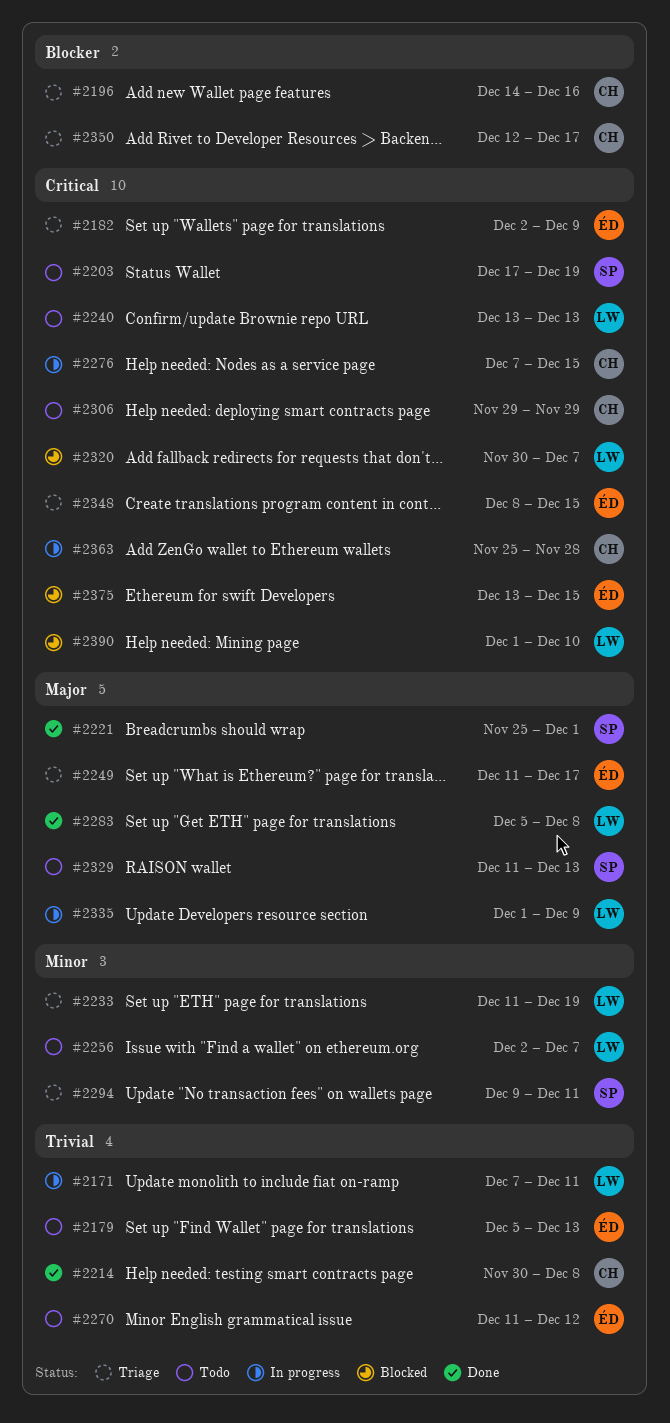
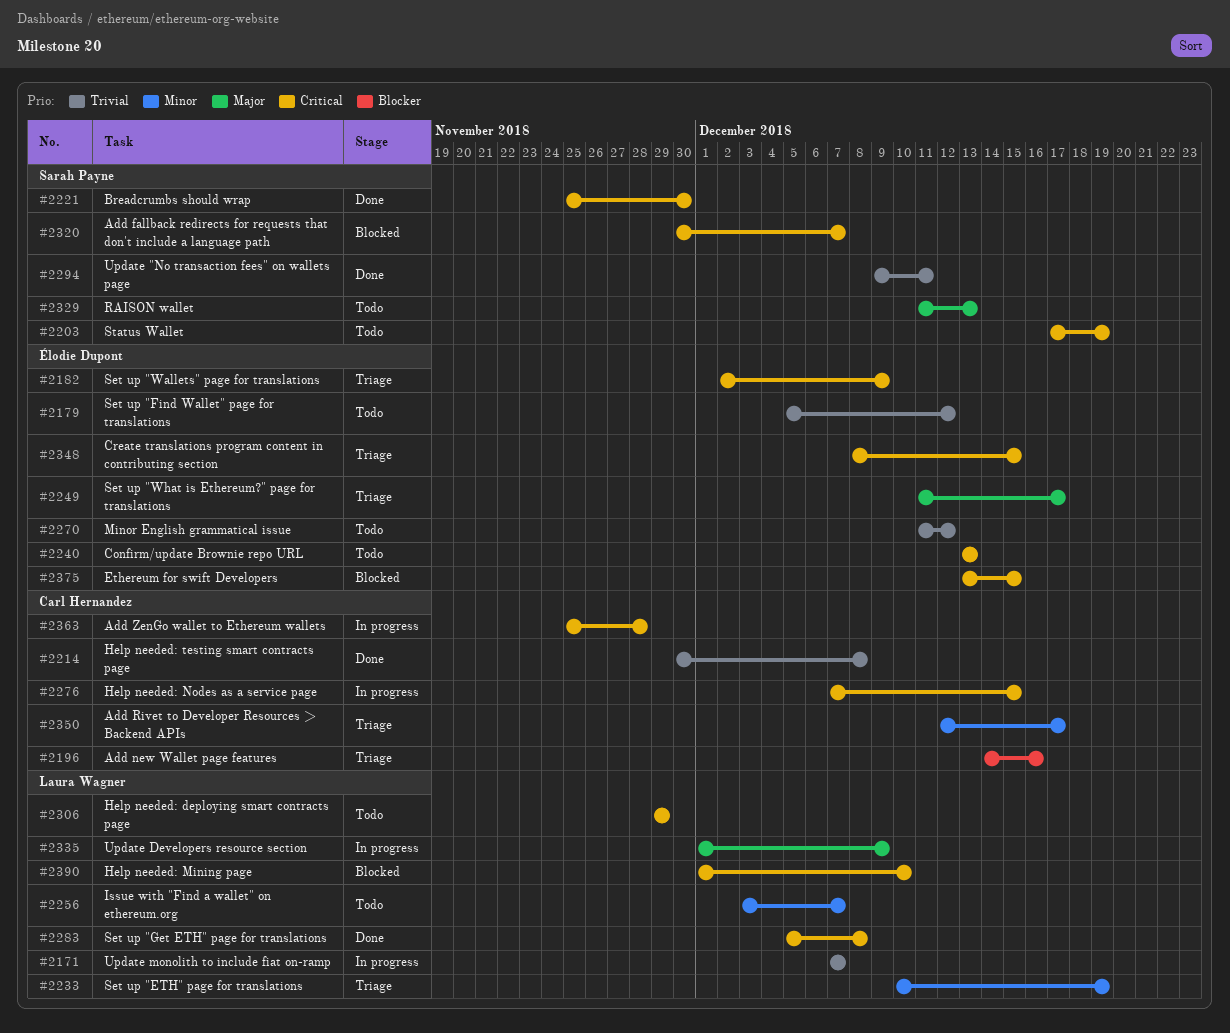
#2171, due: Dec 11 -> Dec 7
#2179, due: Dec 13 -> Dec 12
#2221, priority: Major -> Critical
#2221, due: Dec 1 -> Nov 30
#2233, start: Dec 11 -> Dec 10
#2240, owner: Laura Wagner -> Élodie Dupont
#2256, start: Dec 2 -> Dec 3
#2283, priority: Major -> Critical
#2294, status: Triage -> Done
#2294, priority: Minor -> Trivial
#2306, owner: Carl Hernandez -> Laura Wagner
#2320, owner: Laura Wagner -> Sarah Payne
#2350, priority: Blocker -> Minor

